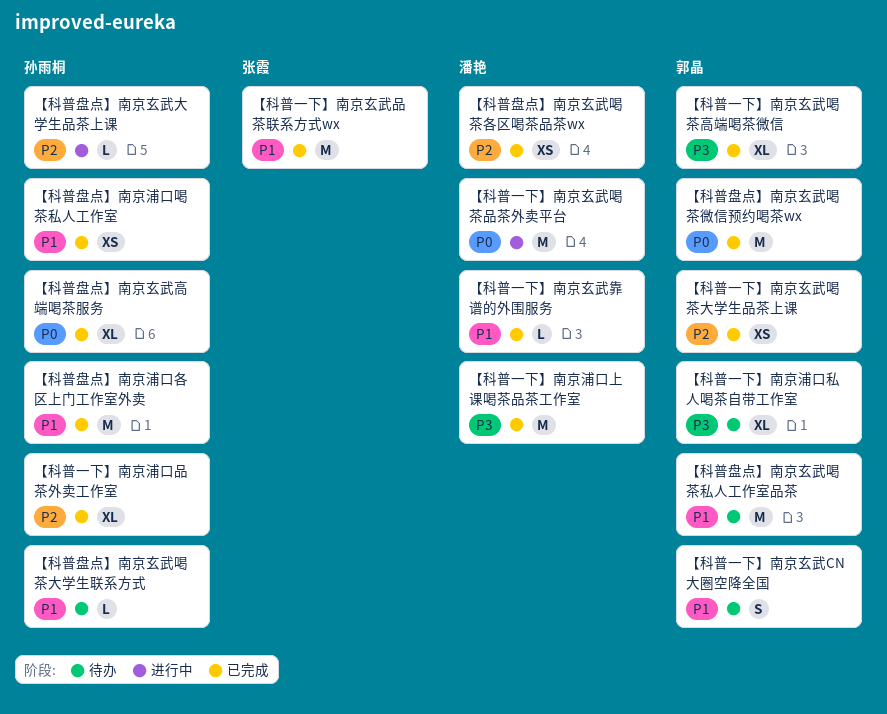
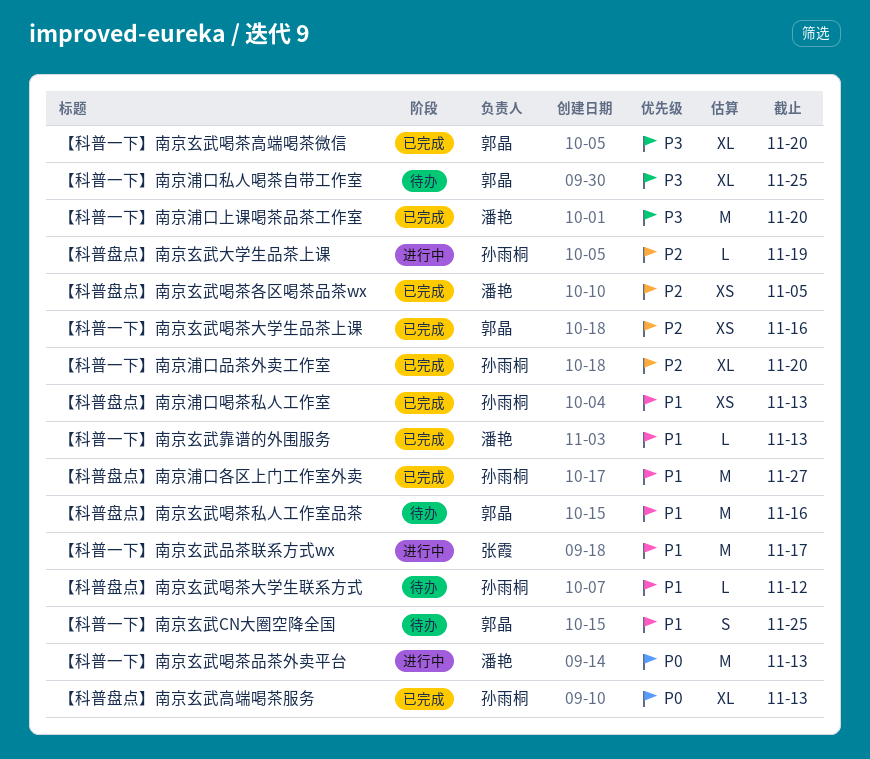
【科普一下】南京玄武品茶联系方式wx, status: 已完成 -> 进行中
【科普盘点】南京玄武喝茶微信预约喝茶wx: present -> none

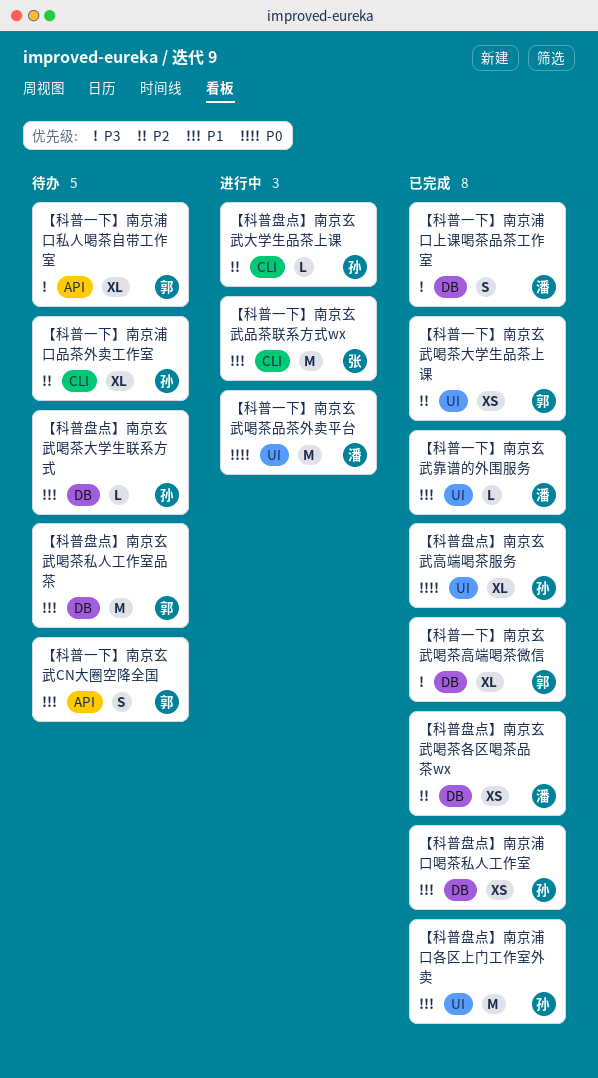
【科普一下】南京浦口上课喝茶品茶工作室, estimate: M -> S
【科普一下】南京浦口品茶外卖工作室, status: 已完成 -> 待办

